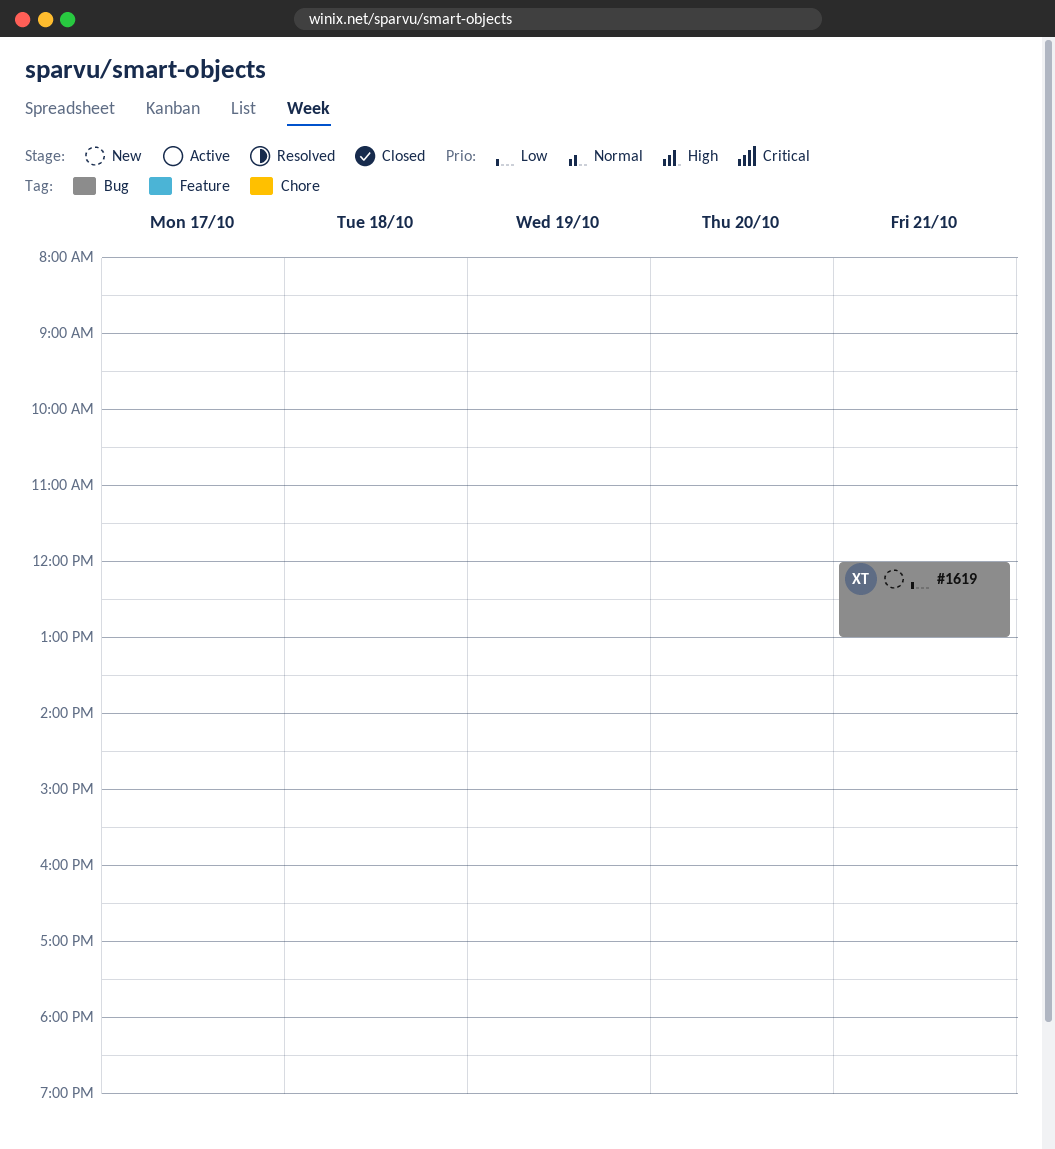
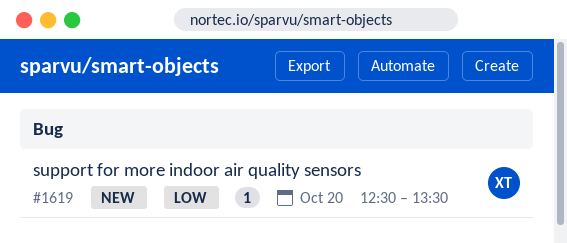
#1619, day: Oct 21 -> Oct 20
#1619, begins: 12:00 -> 12:30
#1619, ends: 13:00 -> 13:30

